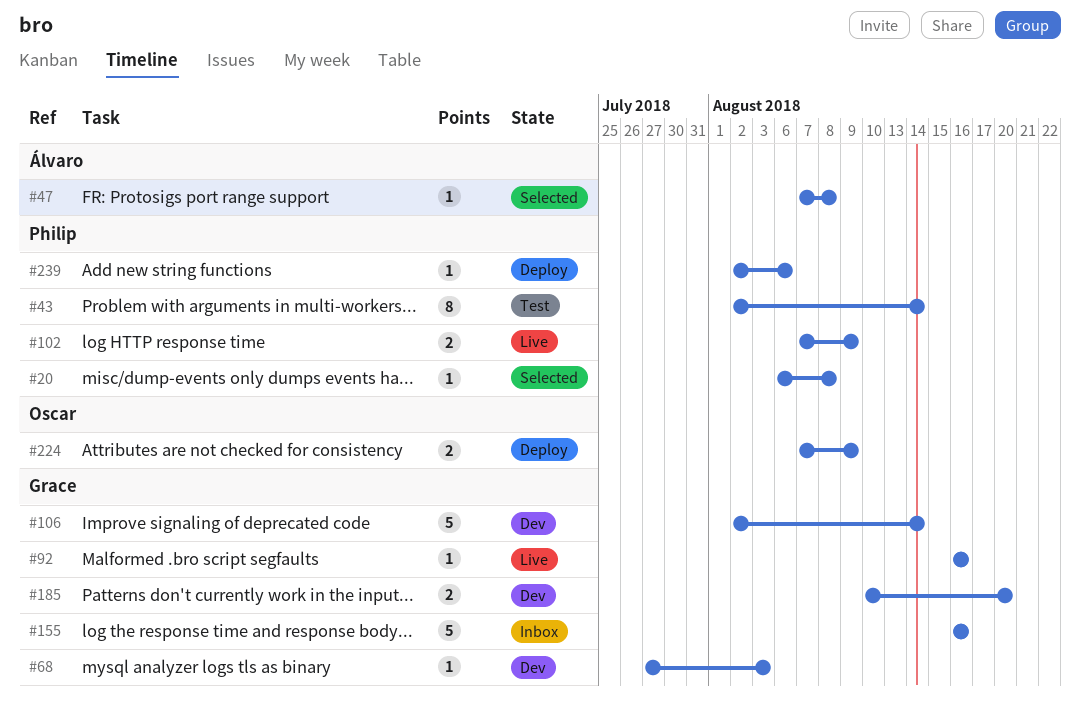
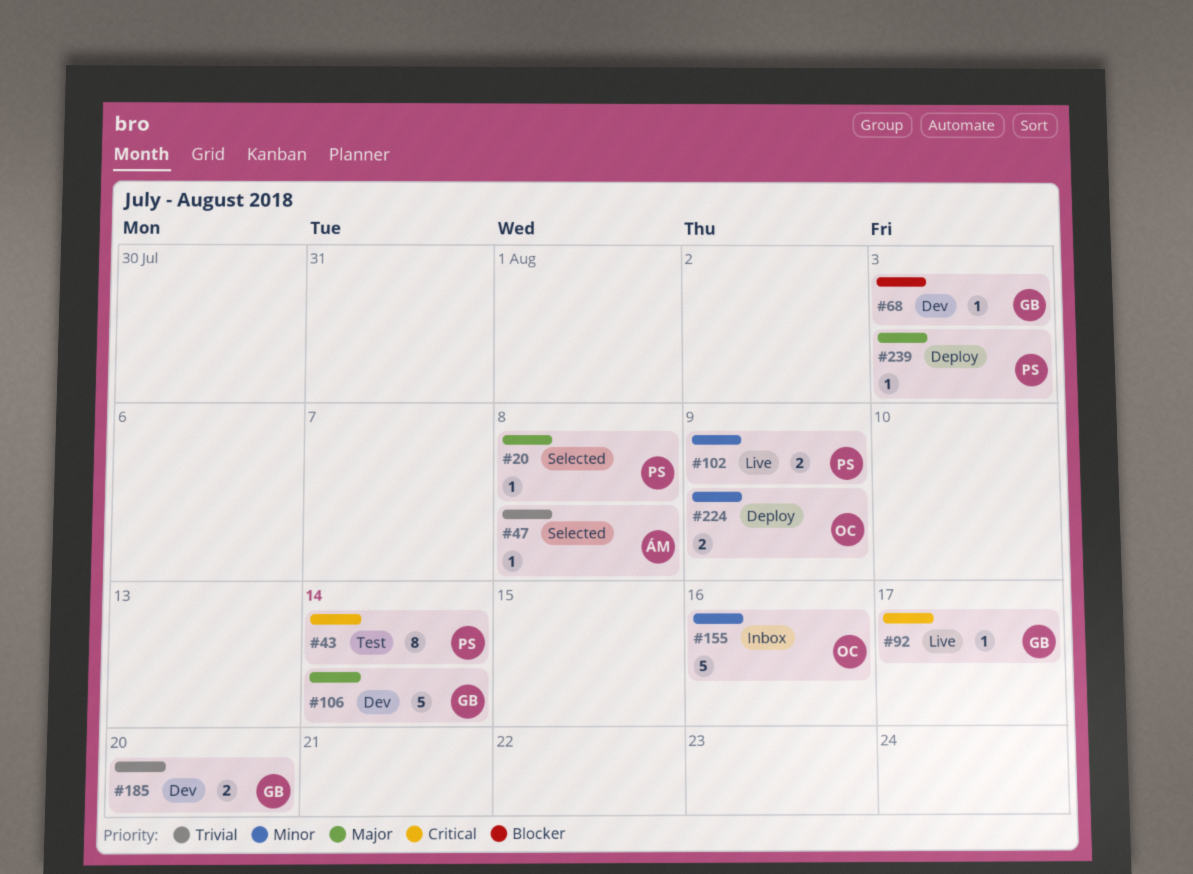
#92, due: Aug 16 -> Aug 17
#155, owner: Grace -> Oscar
#239, due: Aug 6 -> Aug 3

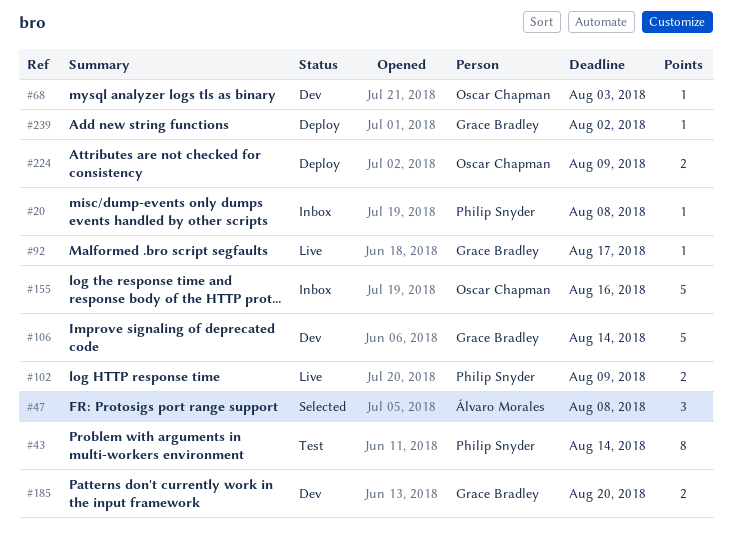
#20, status: Selected -> Inbox
#47, estimate: 1 -> 3
#68, owner: Grace Bradley -> Oscar Chapman
#239, owner: Philip Snyder -> Grace Bradley
#239, due: Aug 3 -> Aug 2

